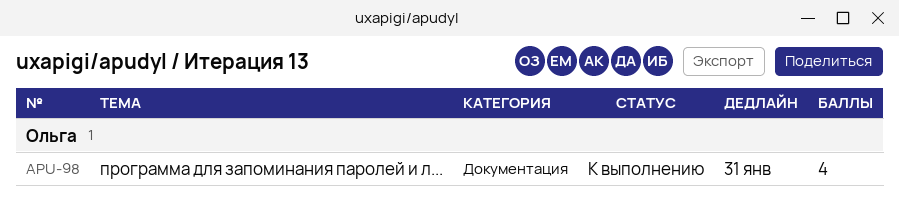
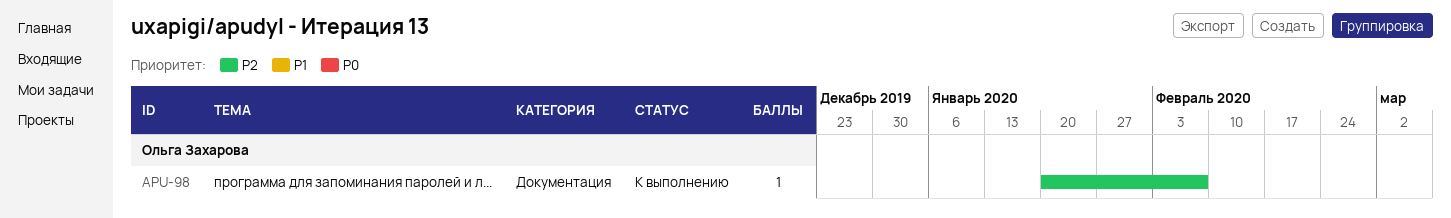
APU-98, estimate: 4 -> 1
APU-98, due: Jan 31 -> Feb 7

